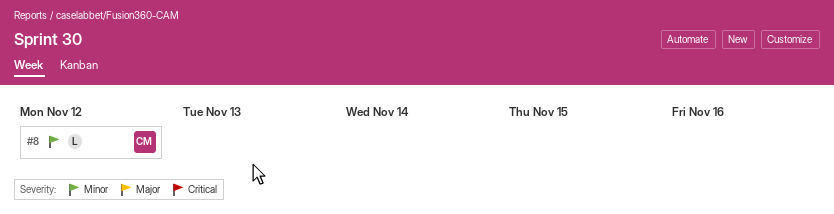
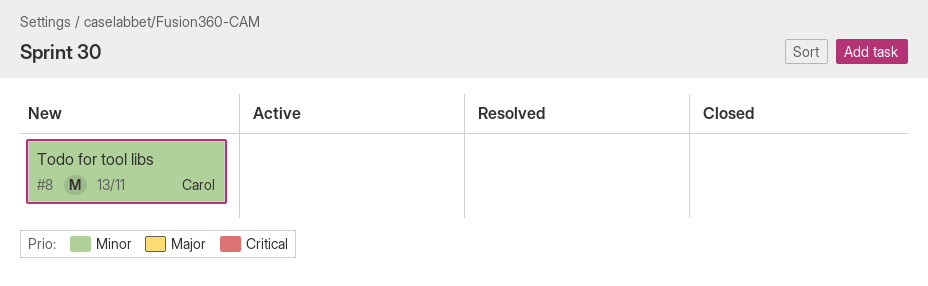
#8, estimate: L -> M
#8, due: Nov 12 -> Nov 13

